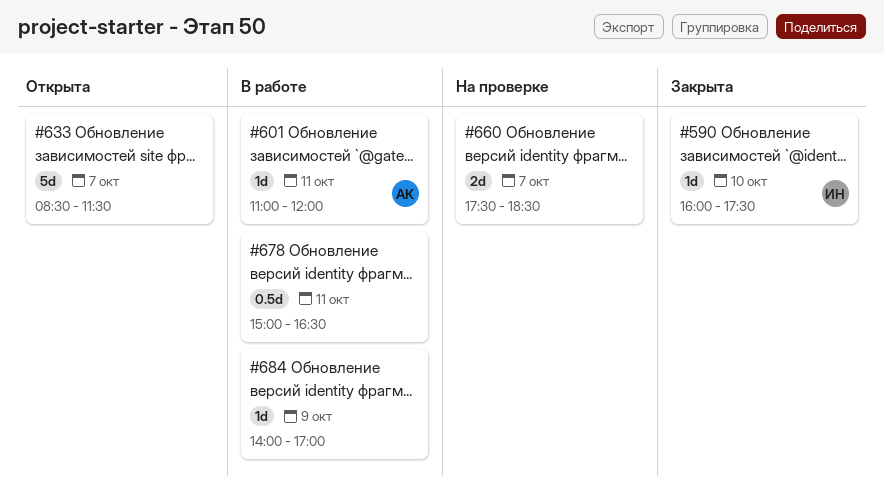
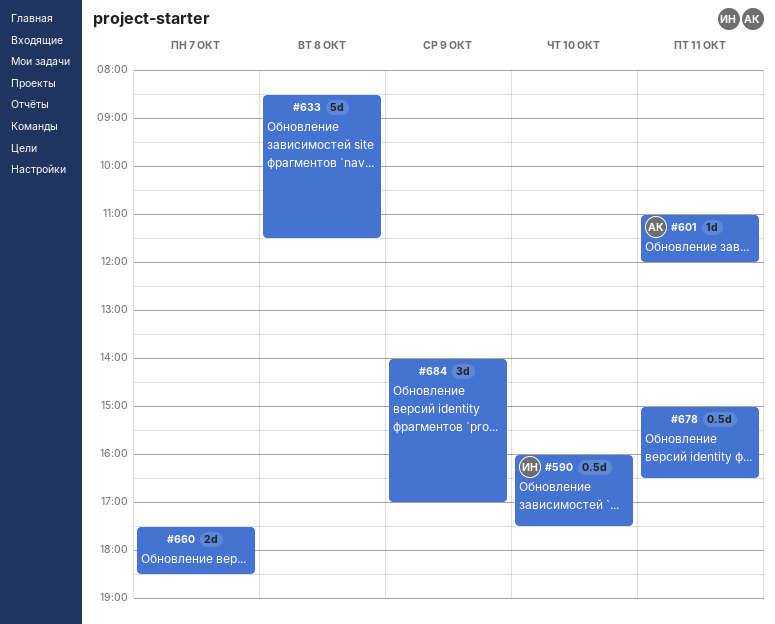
#590, estimate: 1d -> 0.5d
#633, day: Oct 7 -> Oct 8
#684, estimate: 1d -> 3d

